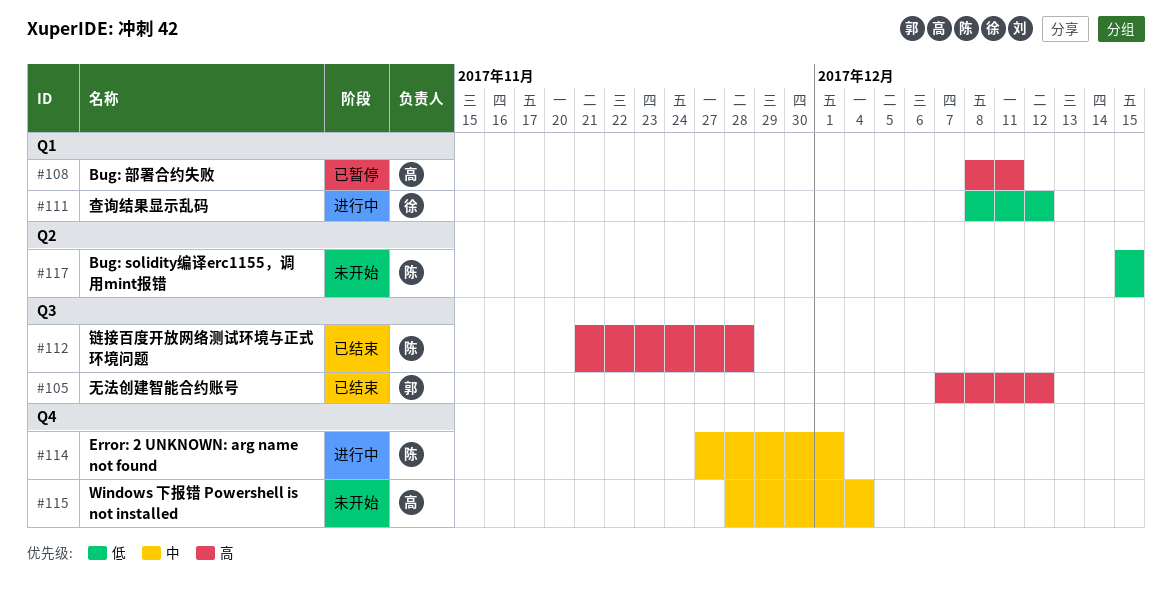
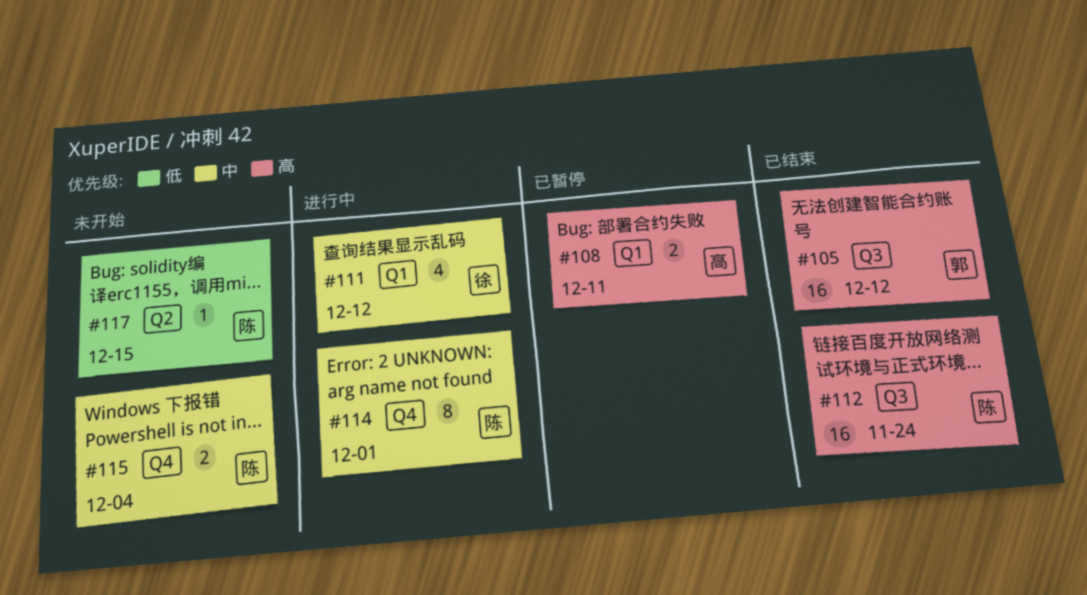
#111, priority: 低 -> 中
#112, due: Nov 28 -> Nov 24
#115, owner: 高 -> 陈

